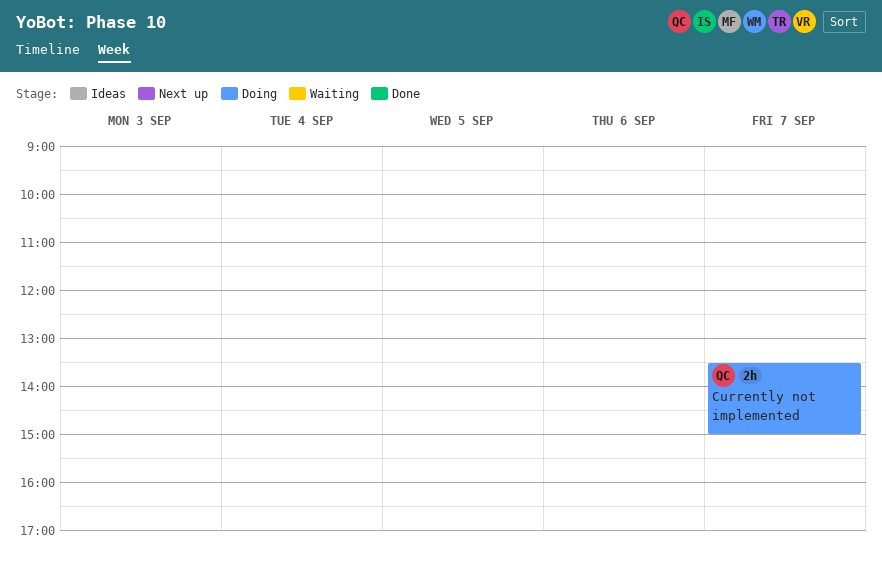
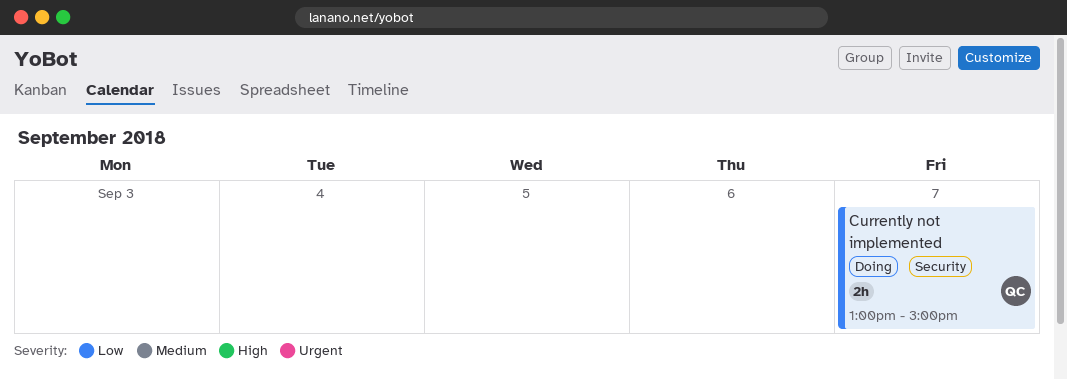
Currently not implemented, begins: 13:30 -> 13:00

